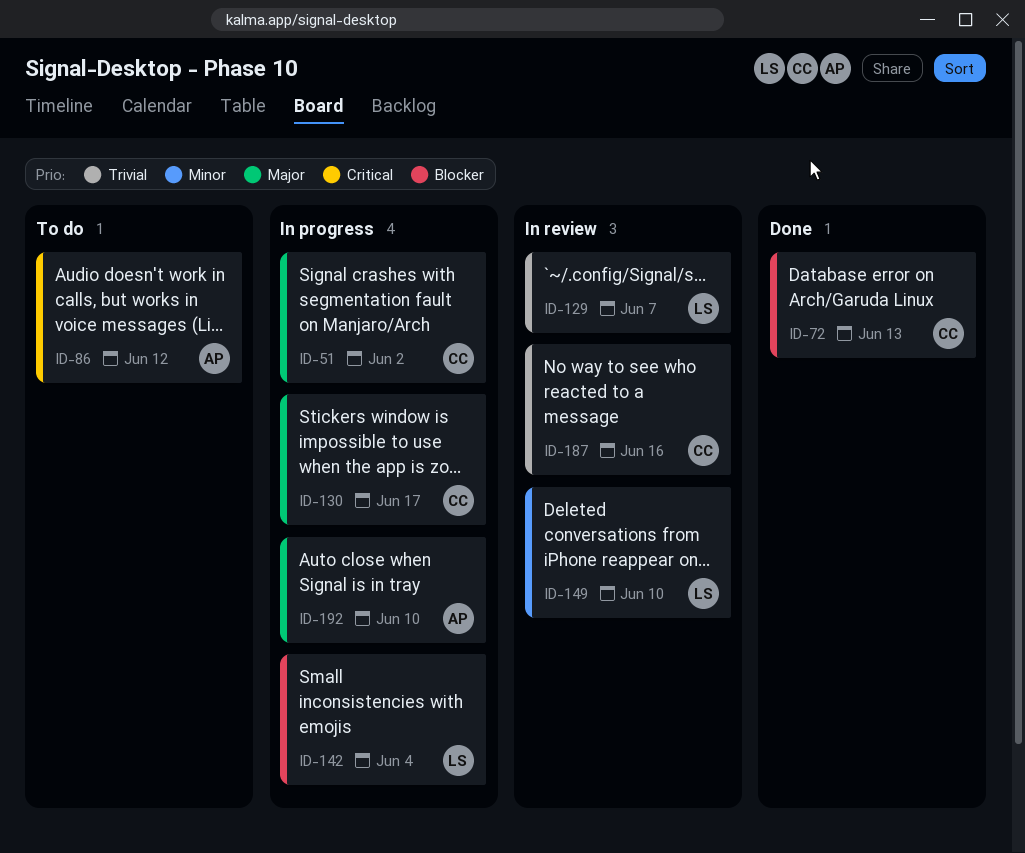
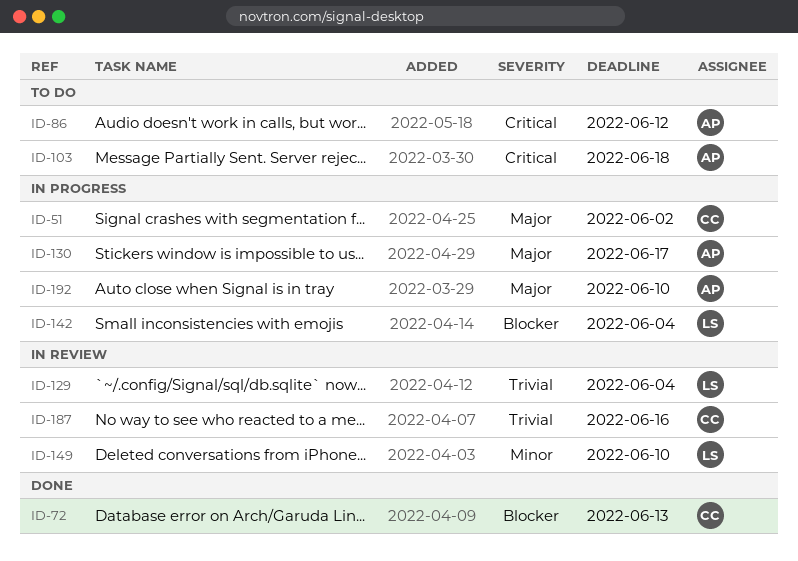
ID-103: none -> present
ID-129, due: Jun 7 -> Jun 4
ID-130, owner: CC -> AP

